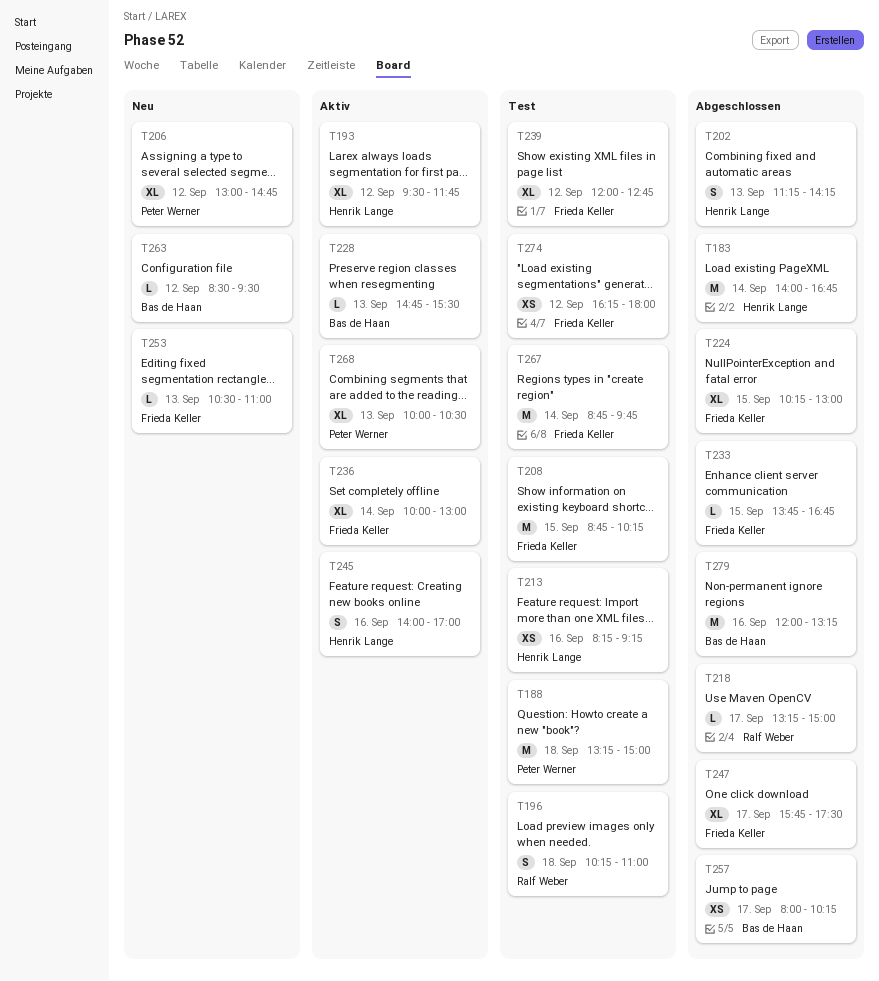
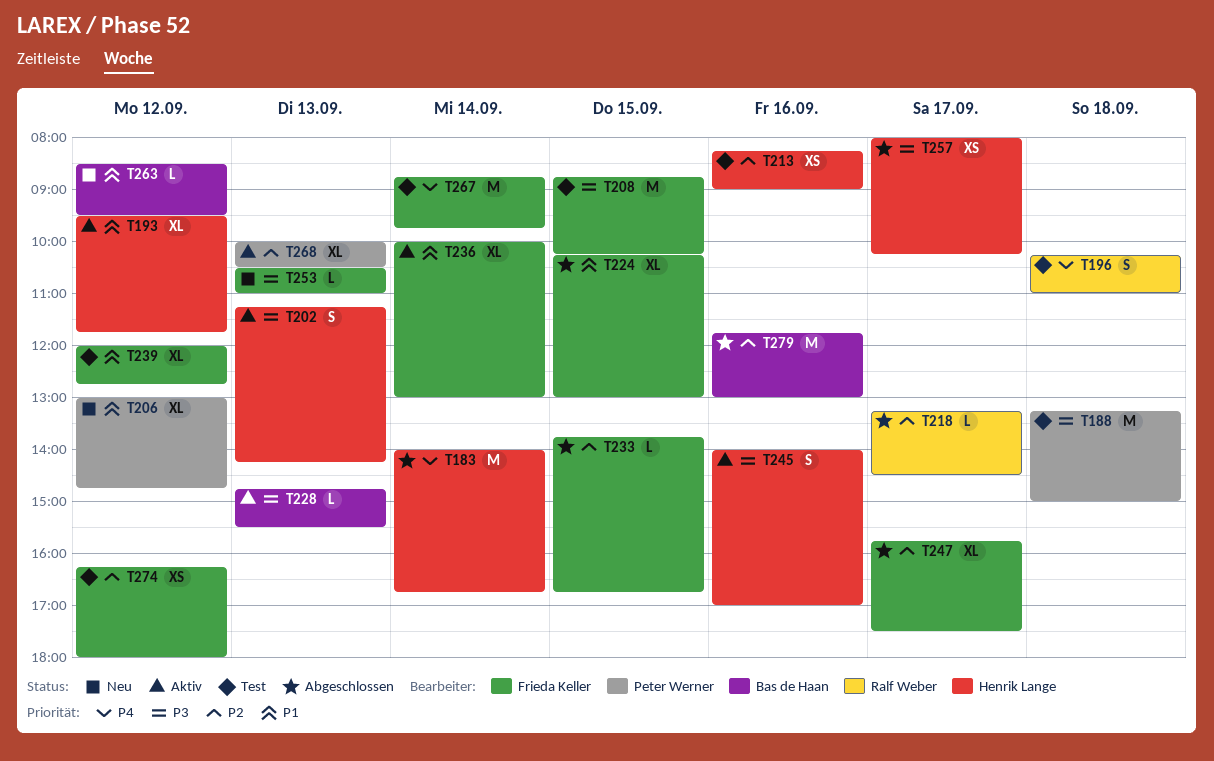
T202, status: Abgeschlossen -> Aktiv
T213, ends: 09:15 -> 09:00
T218, ends: 15:00 -> 14:30
T257, owner: Bas de Haan -> Henrik Lange
T279, begins: 12:00 -> 11:45
T279, ends: 13:15 -> 13:00

